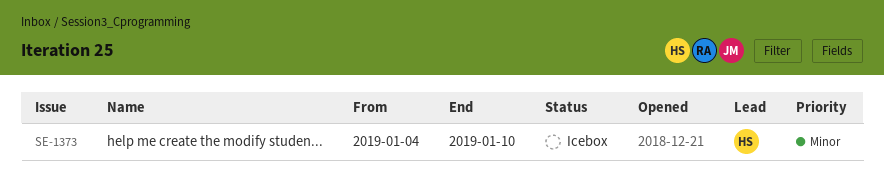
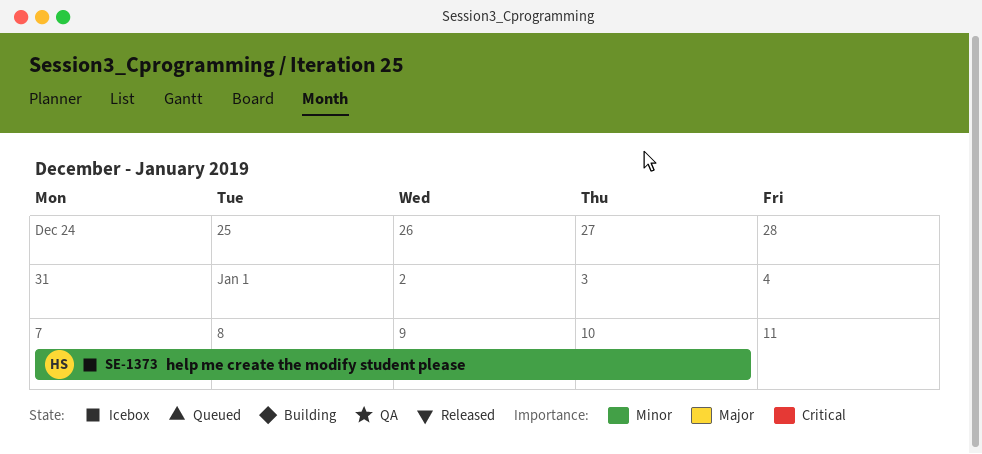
SE-1373, start: Jan 4 -> Jan 7

